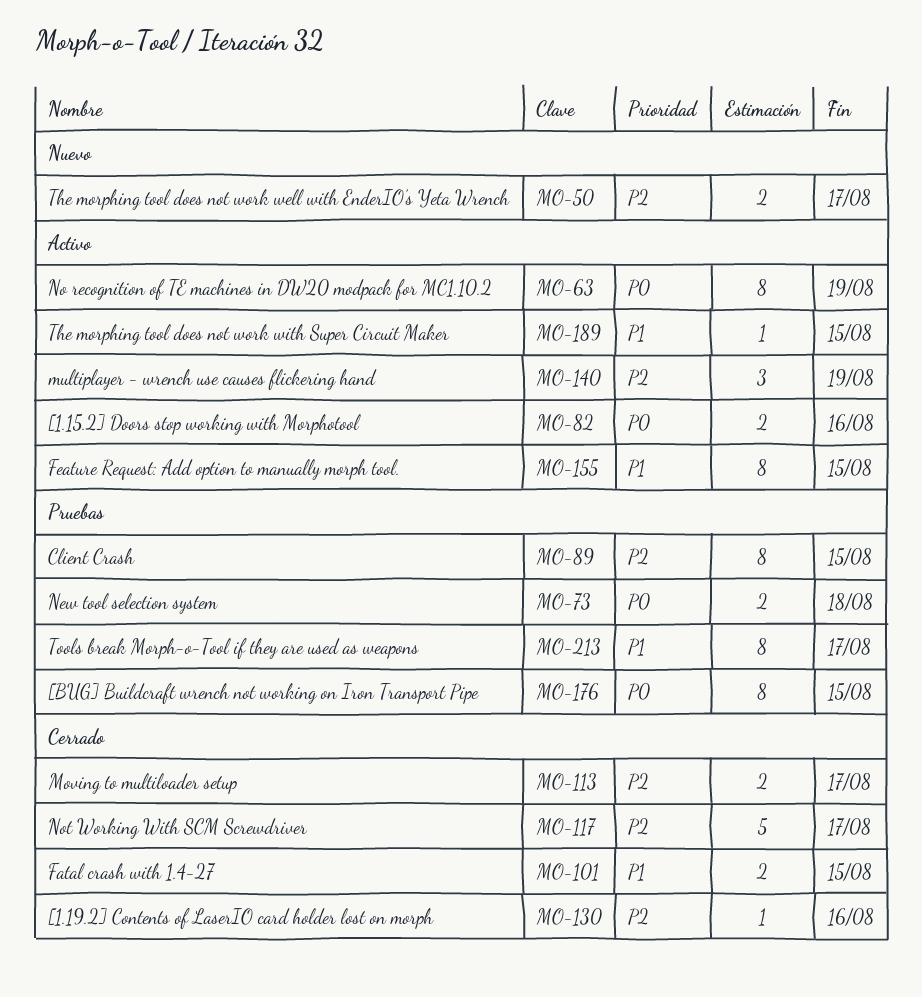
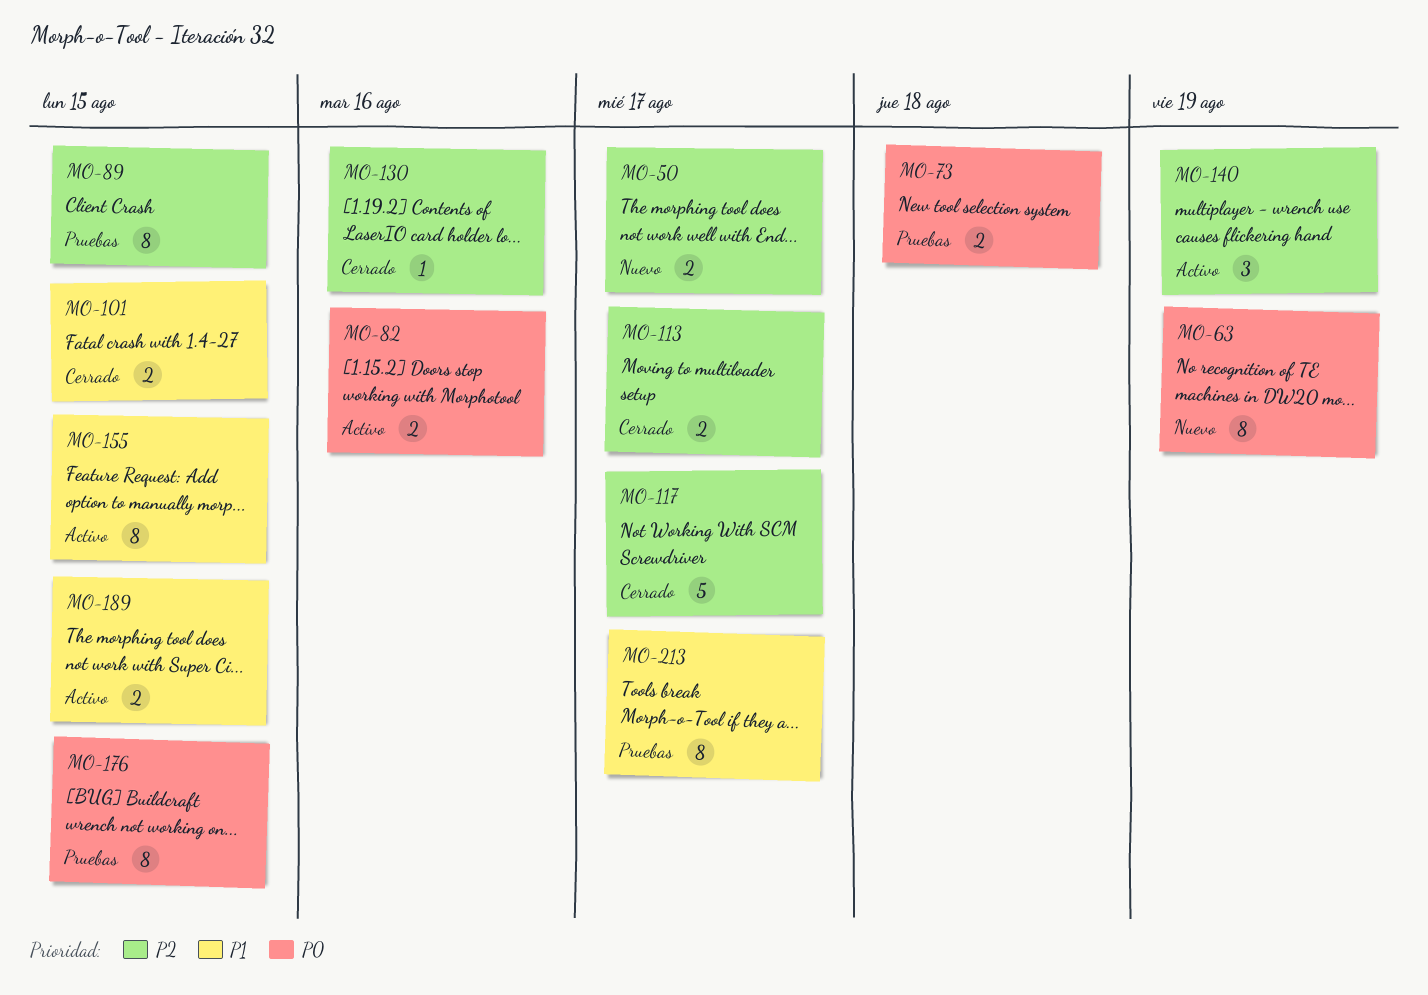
MO-63, status: Activo -> Nuevo
MO-189, estimate: 1 -> 2

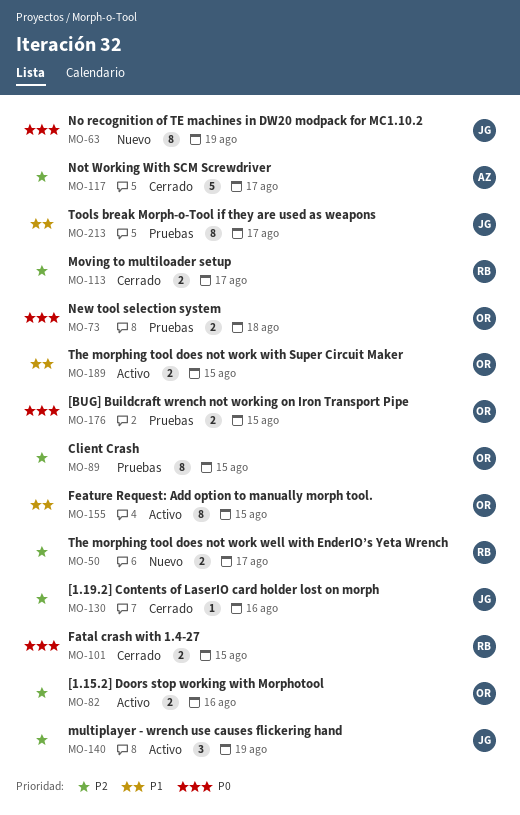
MO-82, priority: P0 -> P2
MO-101, priority: P1 -> P0
MO-176, estimate: 8 -> 2

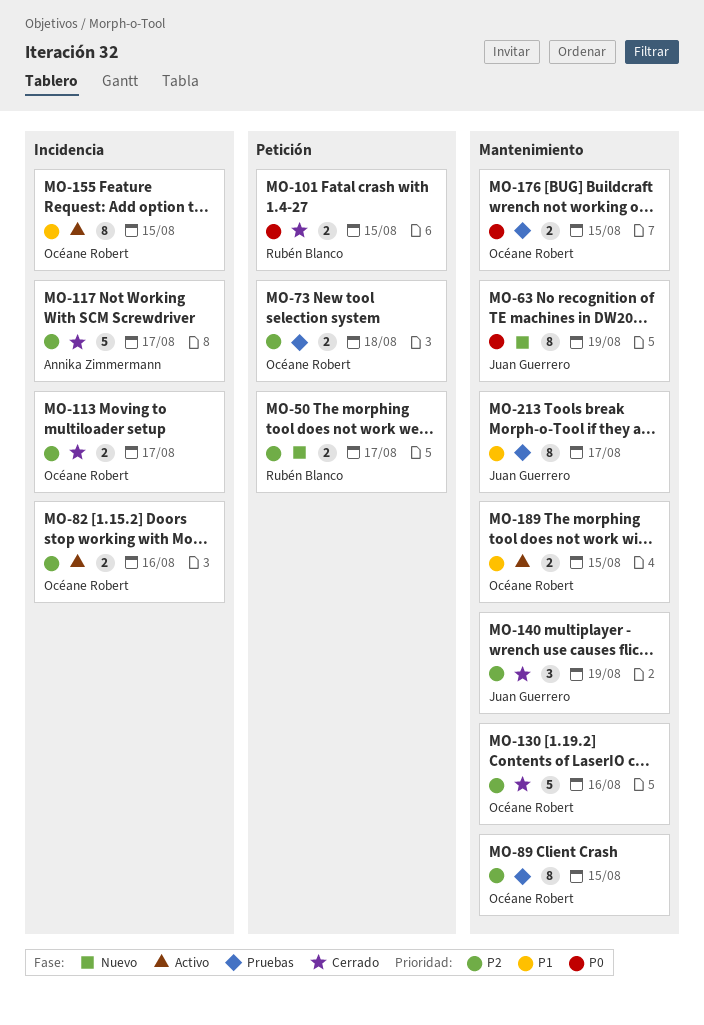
MO-73, priority: P0 -> P2
MO-113, owner: Rubén Blanco -> Océane Robert
MO-130, owner: Juan Guerrero -> Océane Robert
MO-130, estimate: 1 -> 5
MO-140, status: Activo -> Cerrado

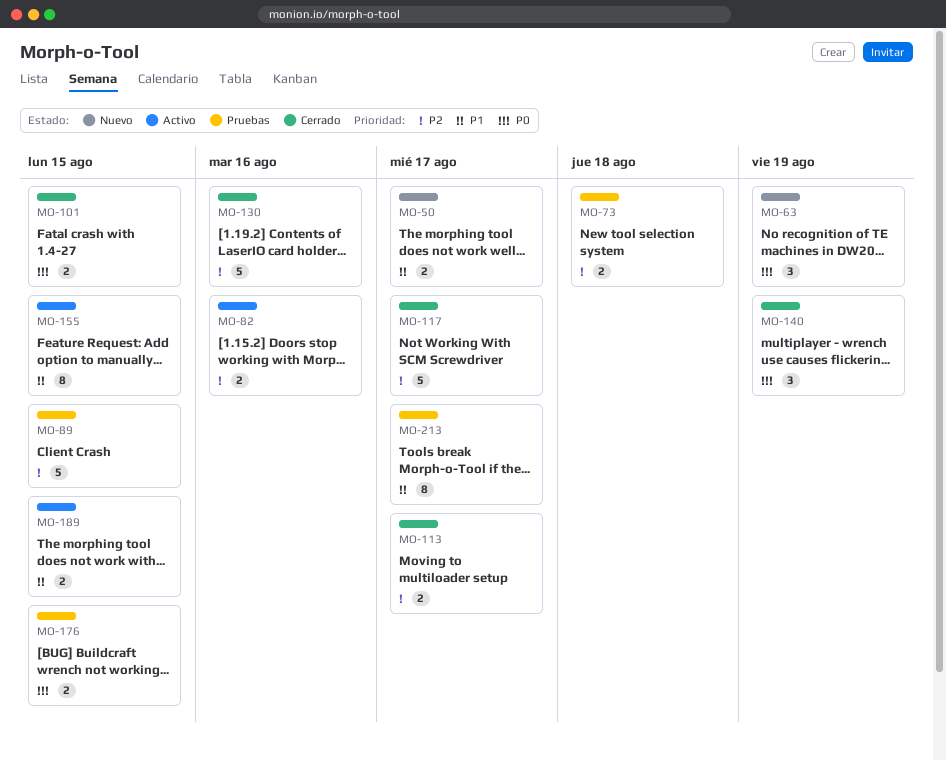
MO-50, priority: P2 -> P1
MO-63, estimate: 8 -> 3
MO-89, estimate: 8 -> 5
MO-140, priority: P2 -> P0

